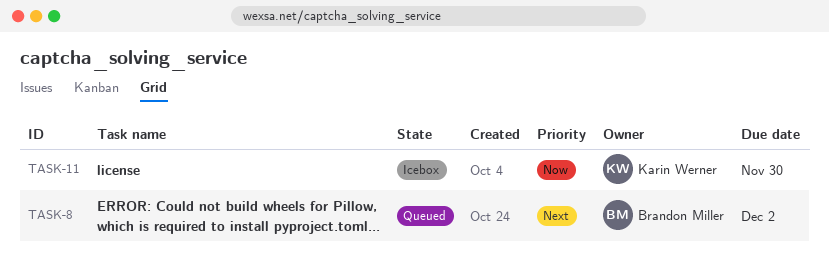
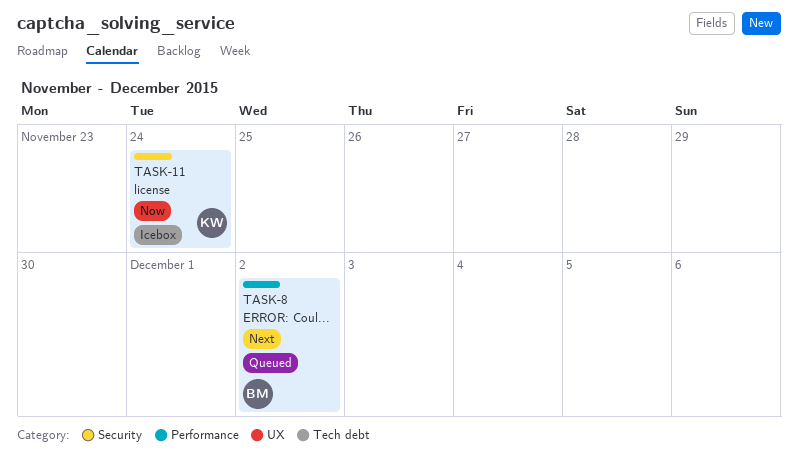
TASK-11, due: Nov 30 -> Nov 24

